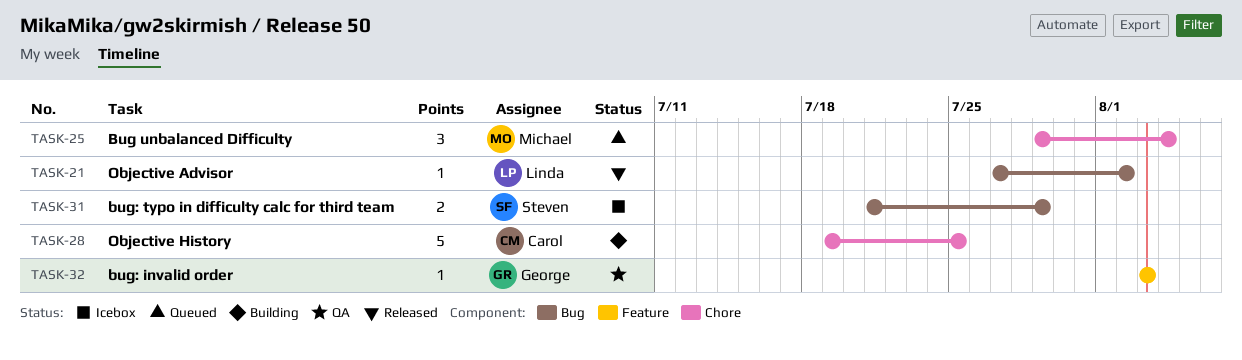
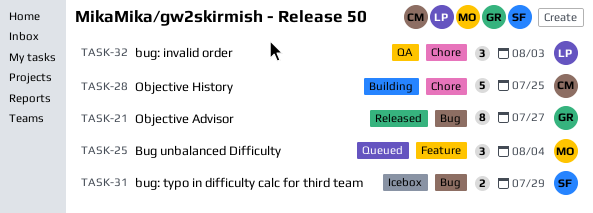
TASK-21, owner: Linda -> George
TASK-21, estimate: 1 -> 8
TASK-21, due: Aug 2 -> Jul 27
TASK-25, label: Chore -> Feature
TASK-32, owner: George -> Linda
TASK-32, label: Feature -> Chore
TASK-32, estimate: 1 -> 3

